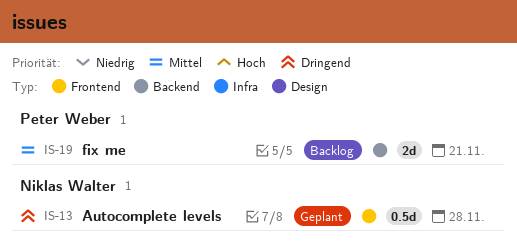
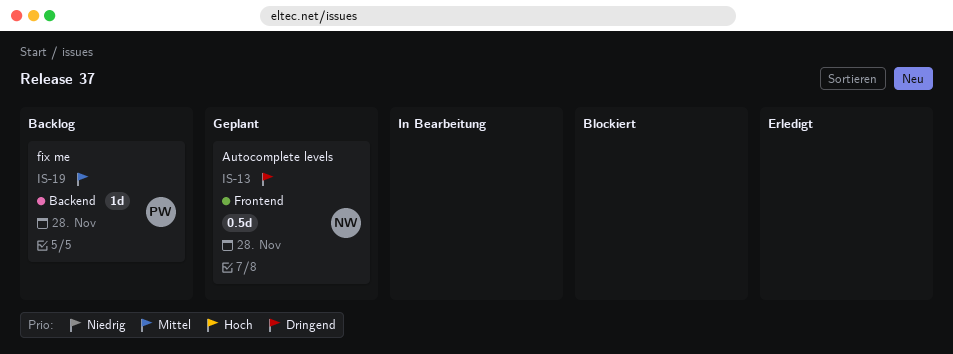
IS-19, estimate: 2d -> 1d
IS-19, due: Nov 21 -> Nov 28

